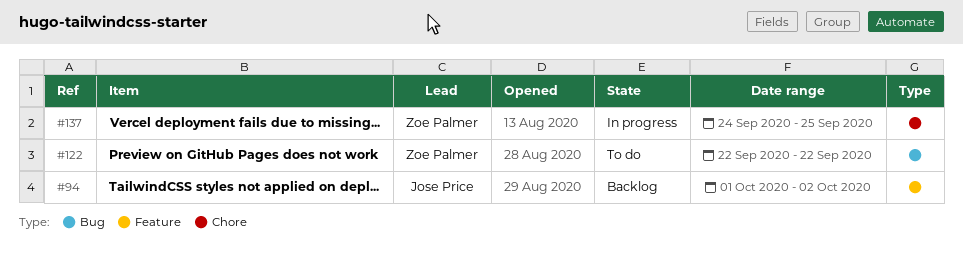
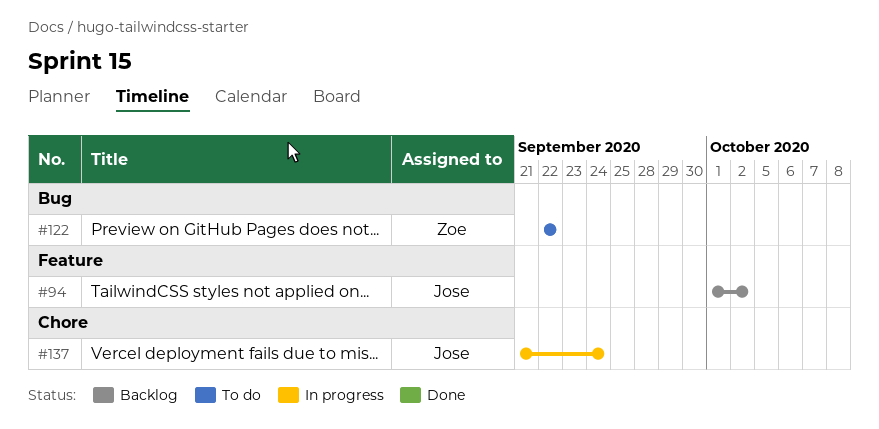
#137, owner: Zoe Palmer -> Jose Price
#137, start: Sep 24 -> Sep 21
#137, due: Sep 25 -> Sep 24

